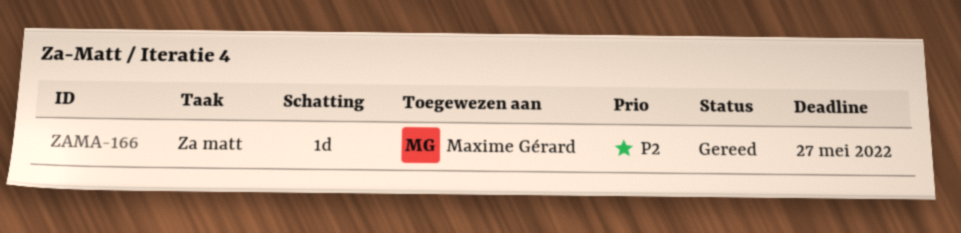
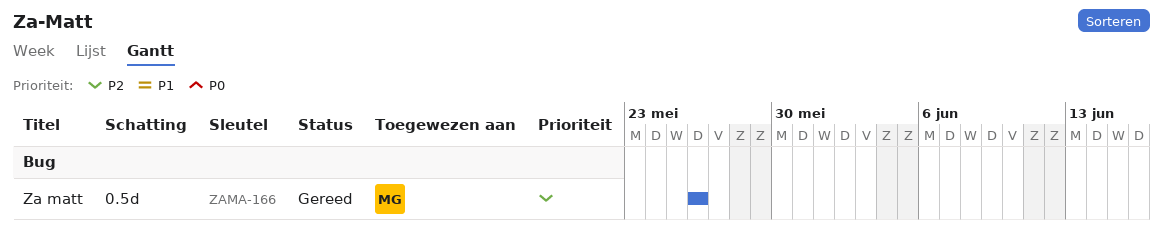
ZAMA-166, estimate: 1d -> 0.5d
ZAMA-166, due: May 27 -> May 26

